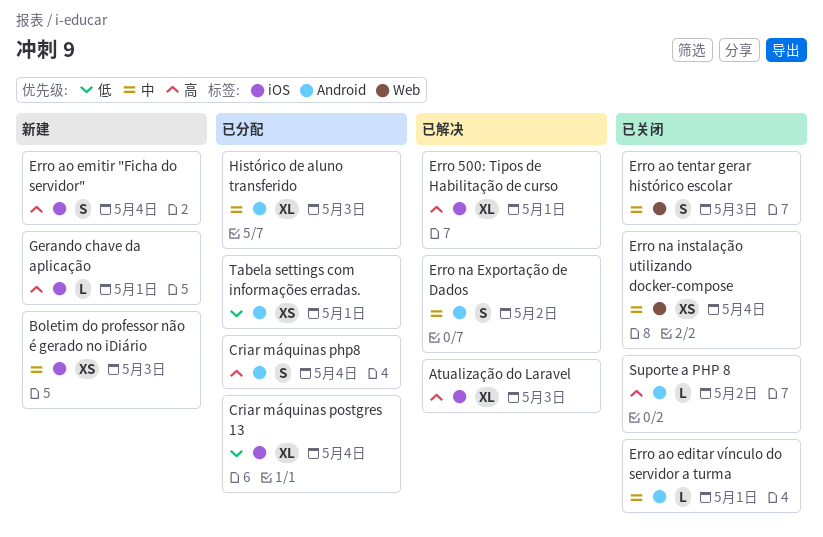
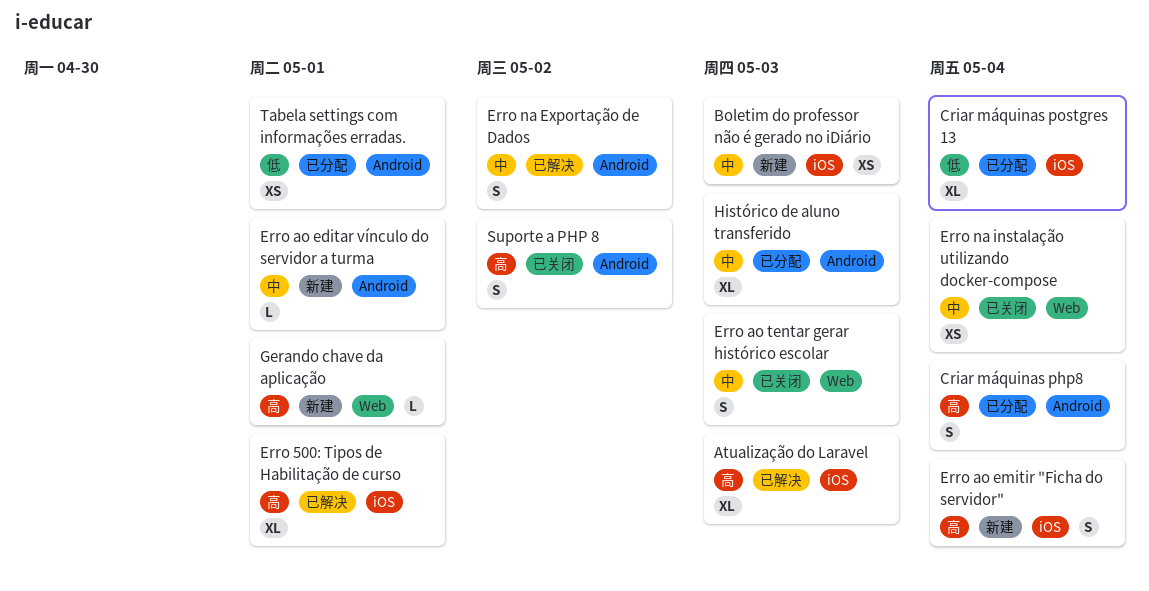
Erro ao editar vínculo do servidor a turma, status: 已关闭 -> 新建
Gerando chave da aplicação, label: iOS -> Web
Suporte a PHP 8, estimate: L -> S

